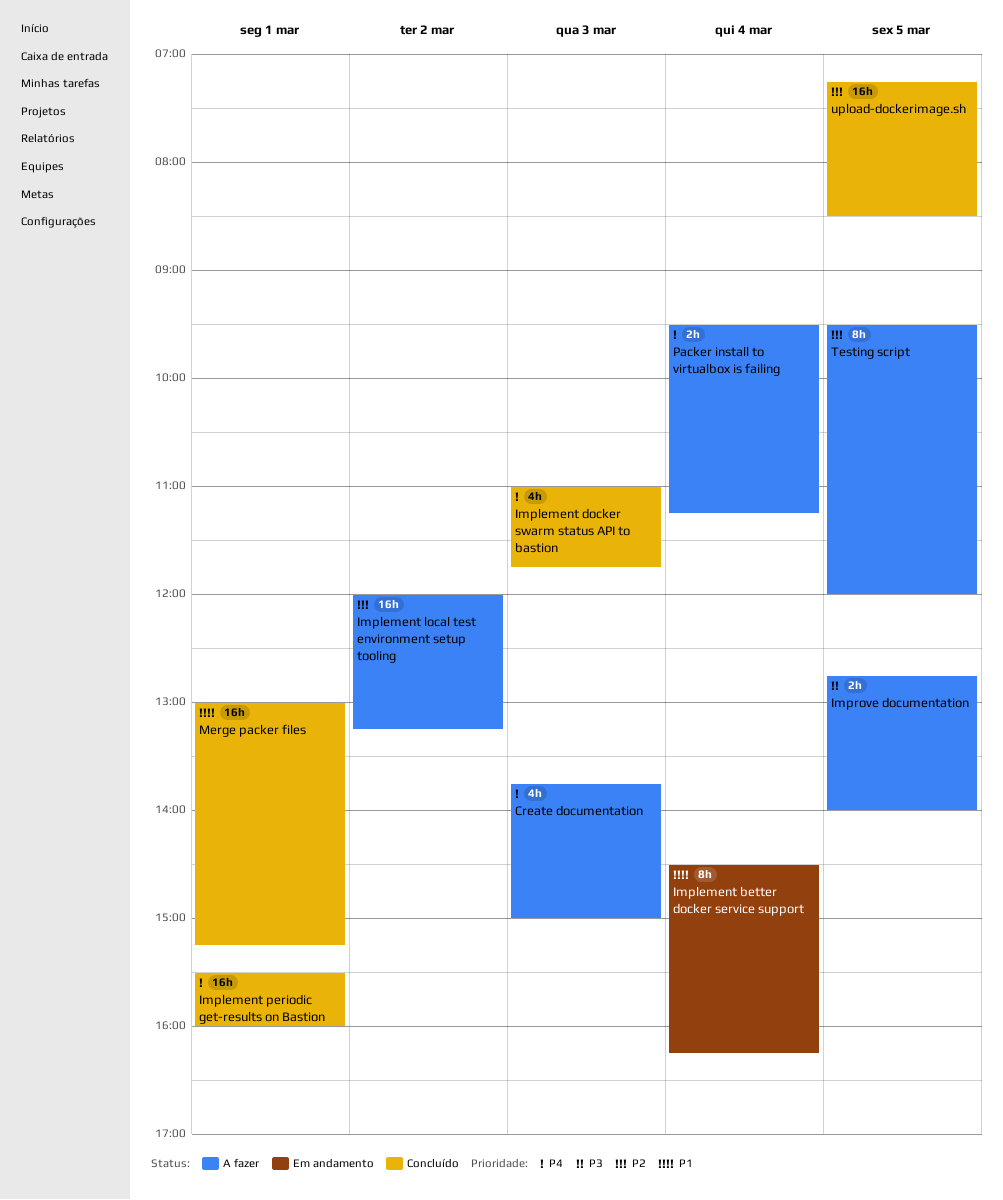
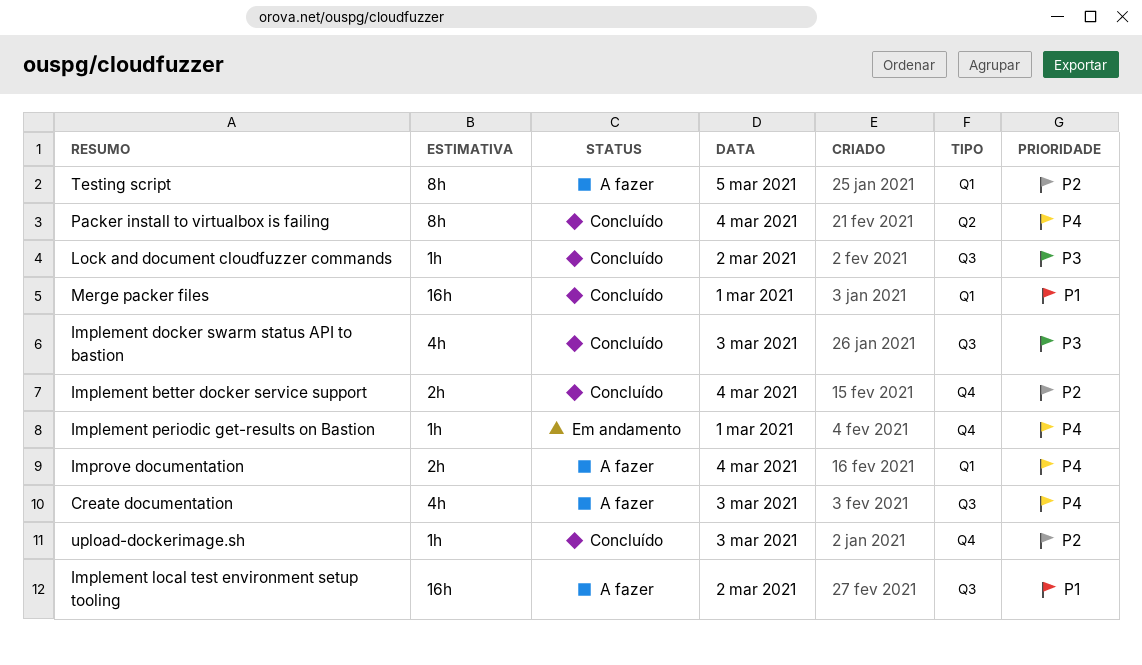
Implement better docker service support, status: Em andamento -> Concluído
Implement better docker service support, priority: P1 -> P2
Implement better docker service support, estimate: 8h -> 2h
Implement docker swarm status API to bastion, priority: P4 -> P3
Implement local test environment setup tooling, priority: P2 -> P1
Implement periodic get-results on Bastion, status: Concluído -> Em andamento
Implement periodic get-results on Bastion, estimate: 16h -> 1h
Improve documentation, priority: P3 -> P4
Improve documentation, day: Mar 5 -> Mar 4
Lock and document cloudfuzzer commands: none -> present
Packer install to virtualbox is failing, status: A fazer -> Concluído
Packer install to virtualbox is failing, estimate: 2h -> 8h
upload-dockerimage.sh, estimate: 16h -> 1h
upload-dockerimage.sh, day: Mar 5 -> Mar 3

